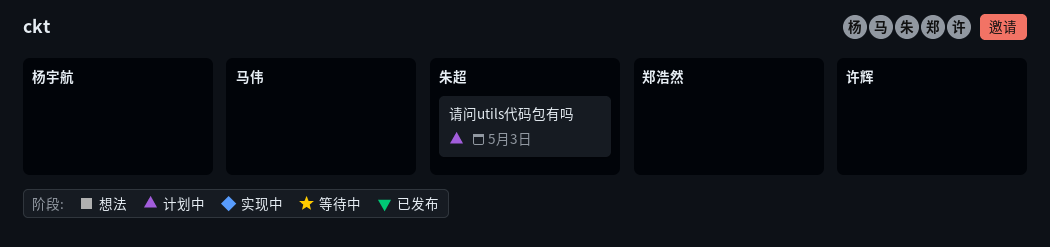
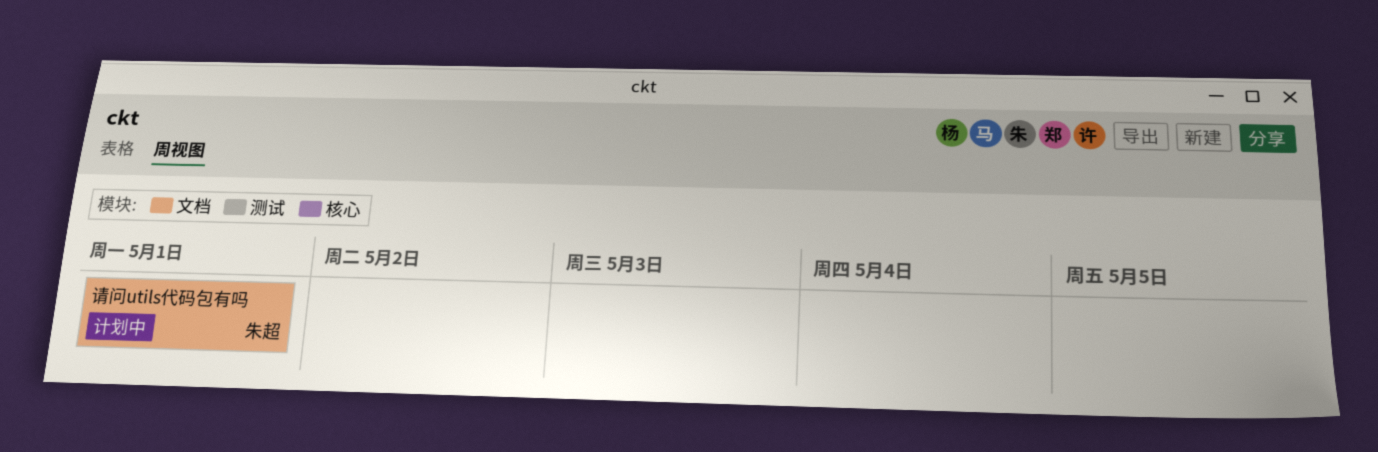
请问utils代码包有吗, due: May 3 -> May 1

